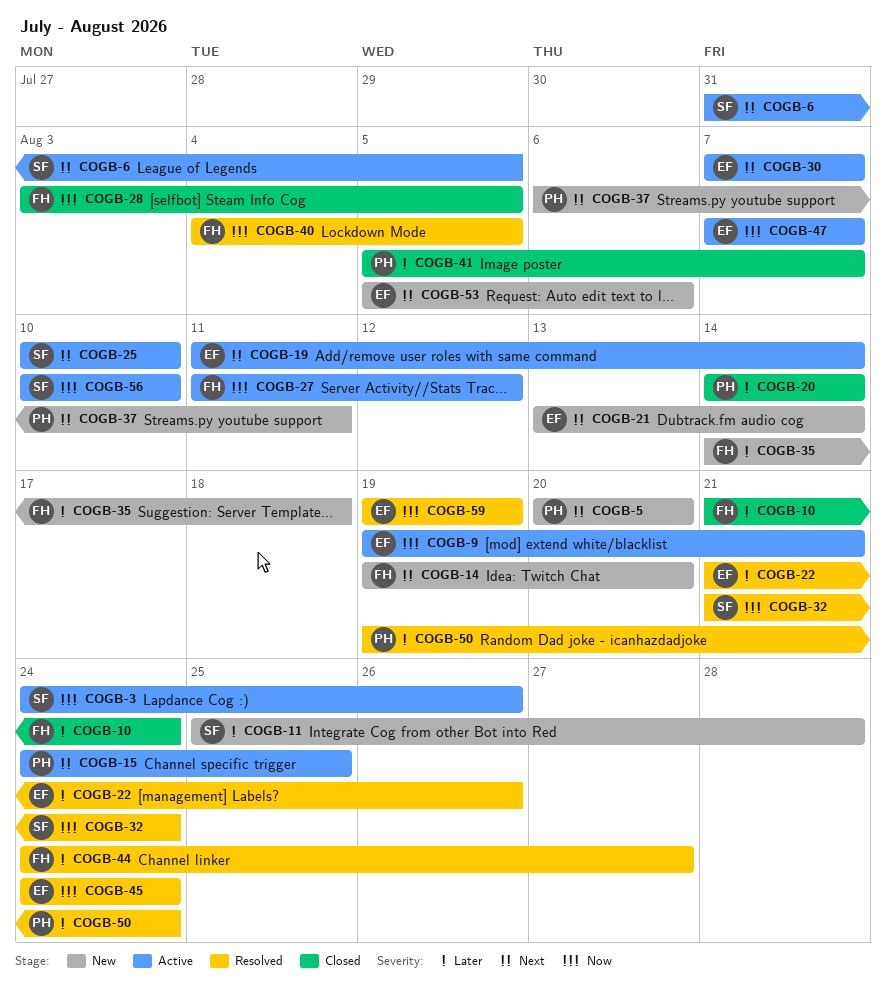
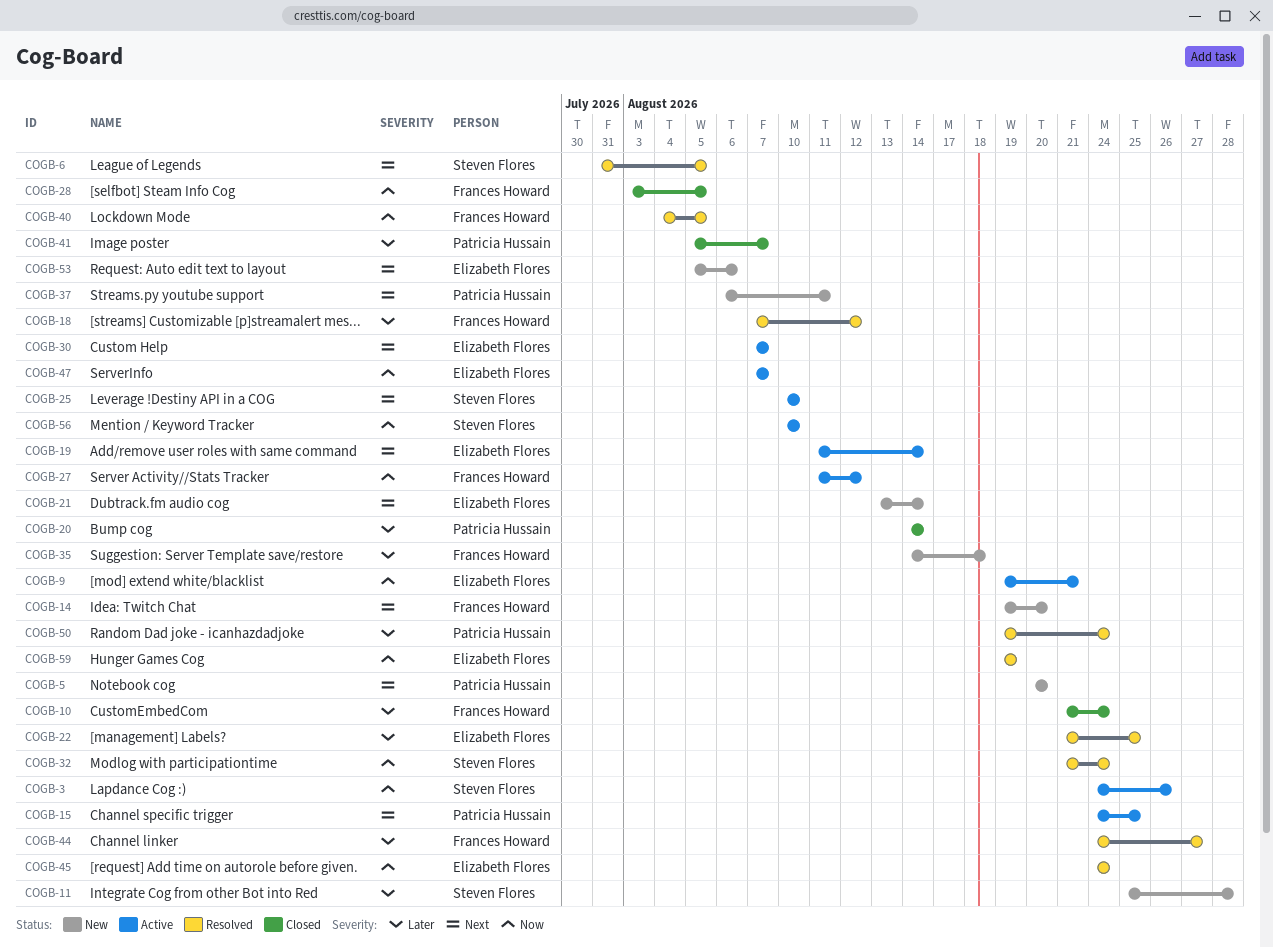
COGB-6, status: Active -> Resolved
COGB-18: none -> present
COGB-22, due: Aug 26 -> Aug 25

